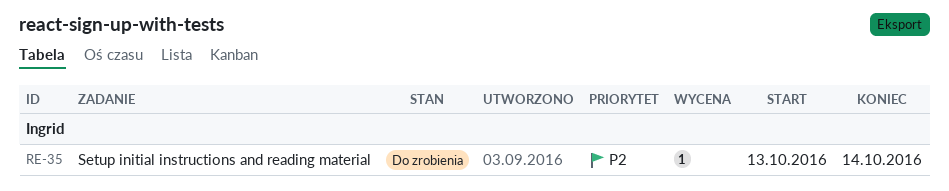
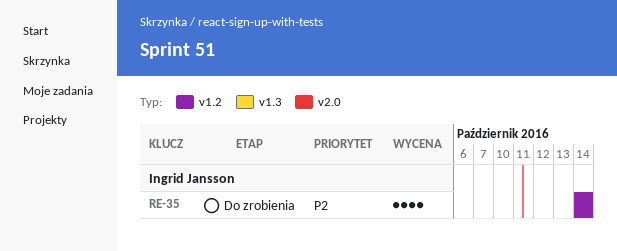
RE-35, estimate: 1 -> 4
RE-35, start: Oct 13 -> Oct 14

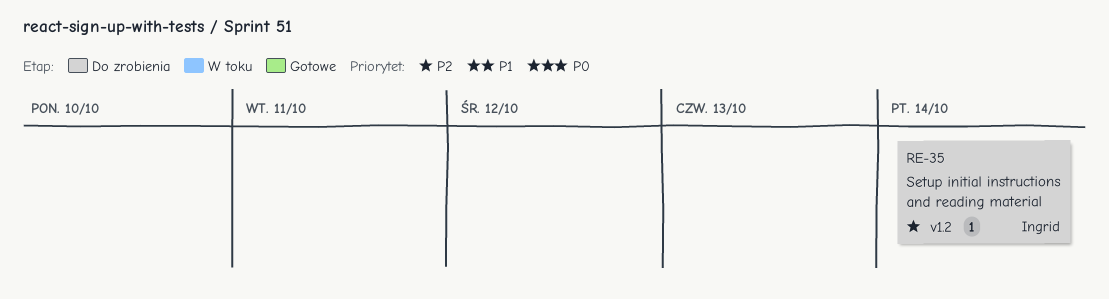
RE-35, estimate: 4 -> 1

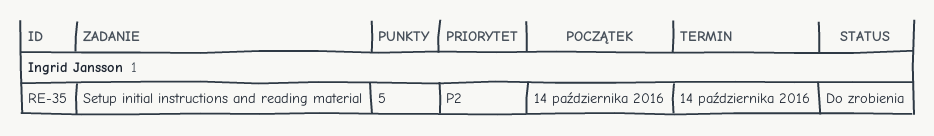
RE-35, estimate: 1 -> 5

